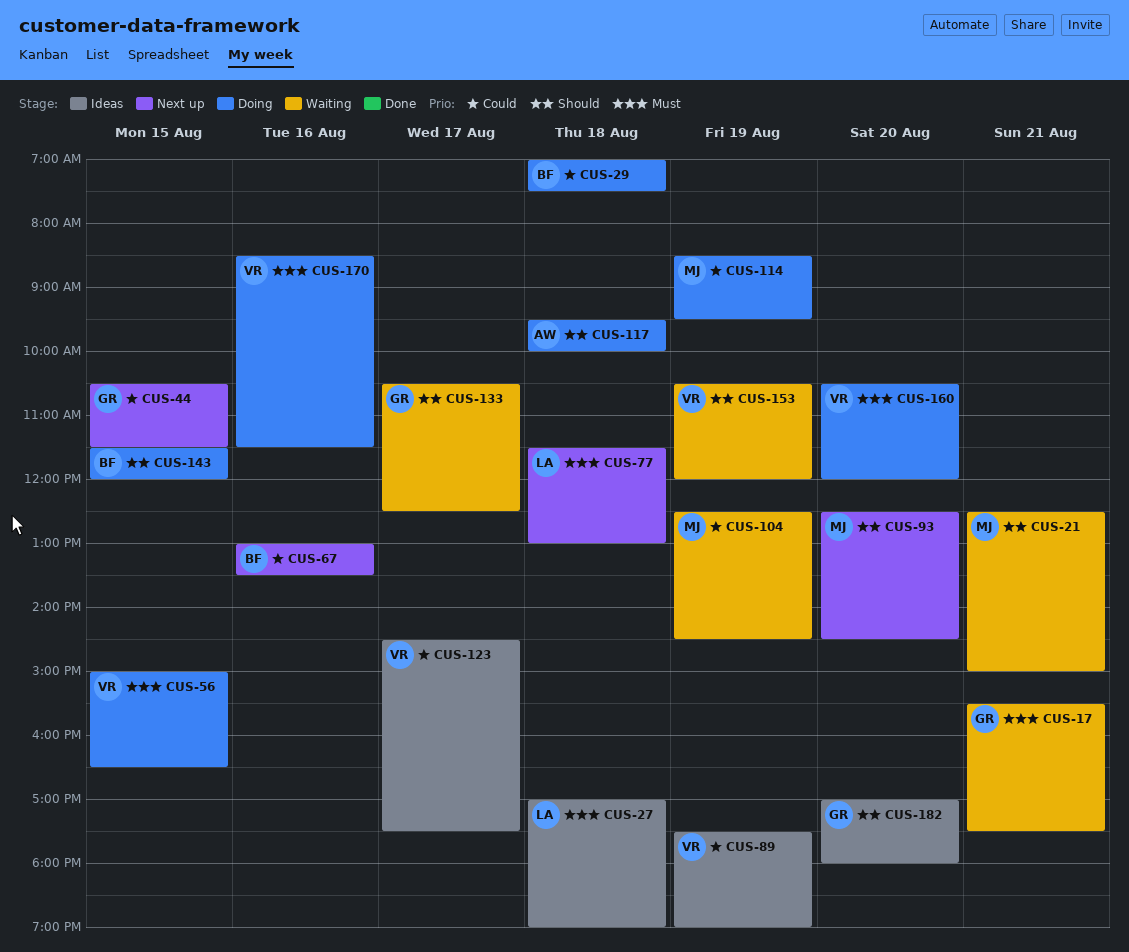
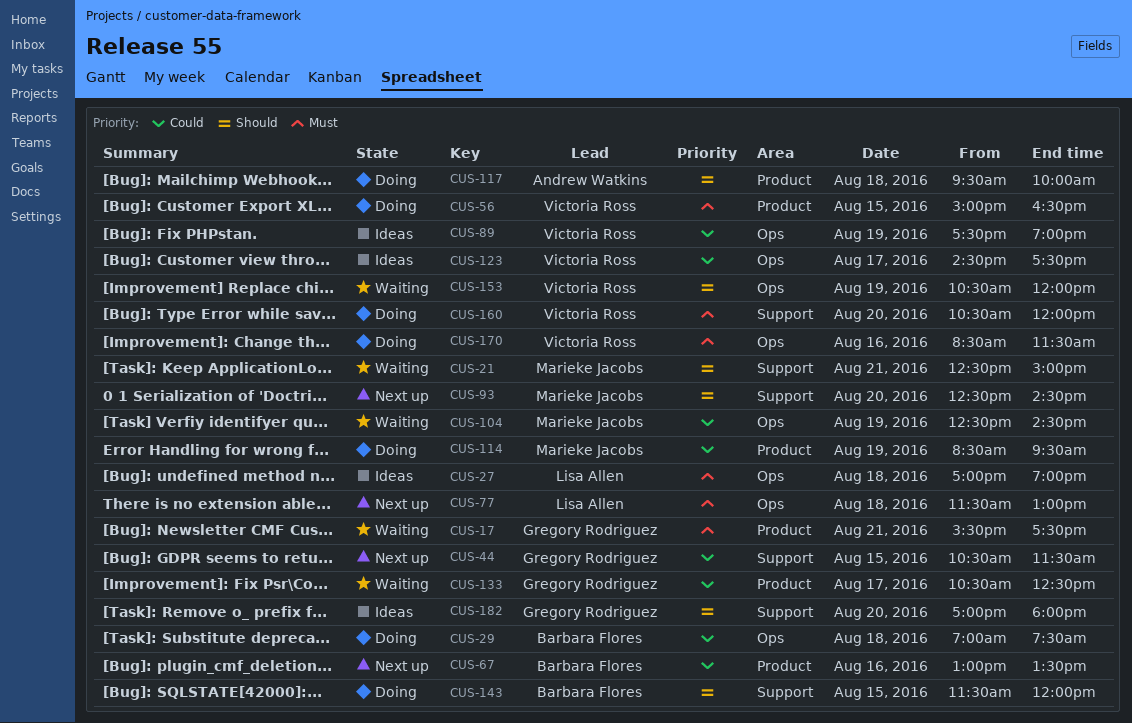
CUS-133, priority: Should -> Could

